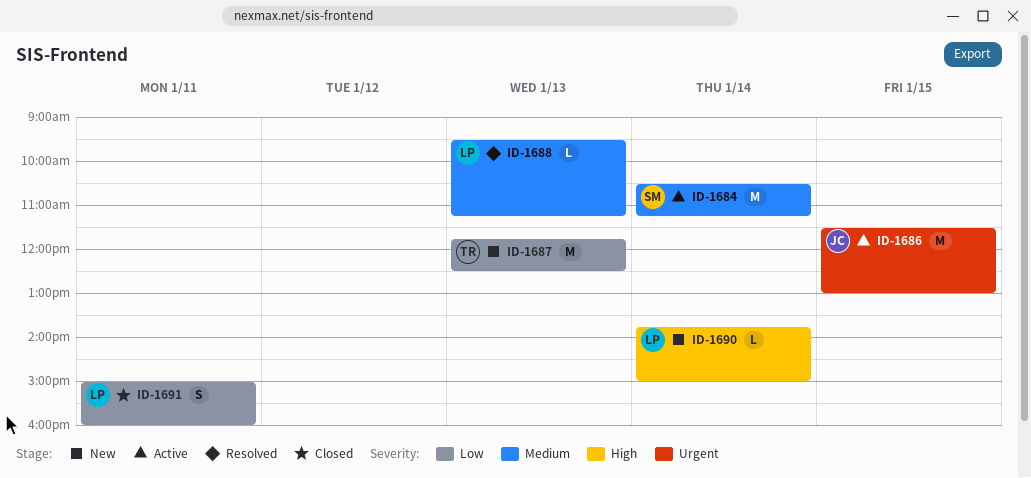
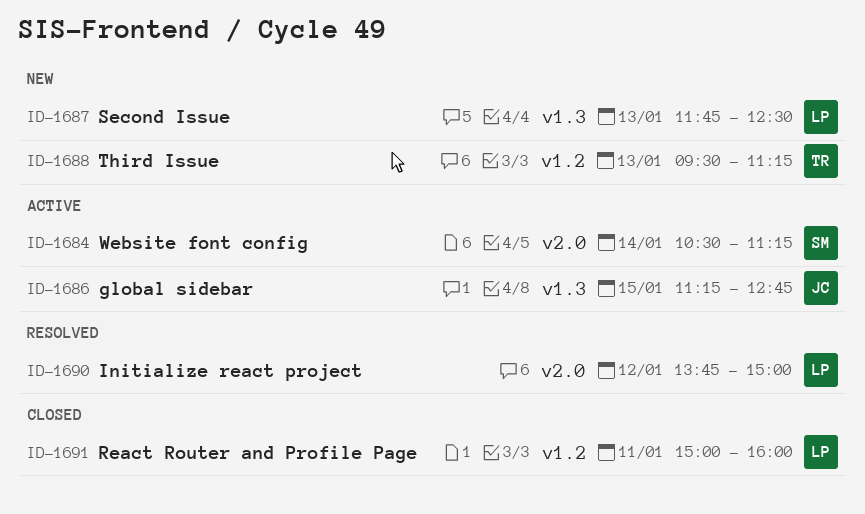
ID-1686, begins: 11:30 -> 11:15
ID-1686, ends: 13:00 -> 12:45
ID-1687, owner: TR -> LP
ID-1688, status: Resolved -> New
ID-1688, owner: LP -> TR
ID-1690, status: New -> Resolved
ID-1690, day: Jan 14 -> Jan 12

